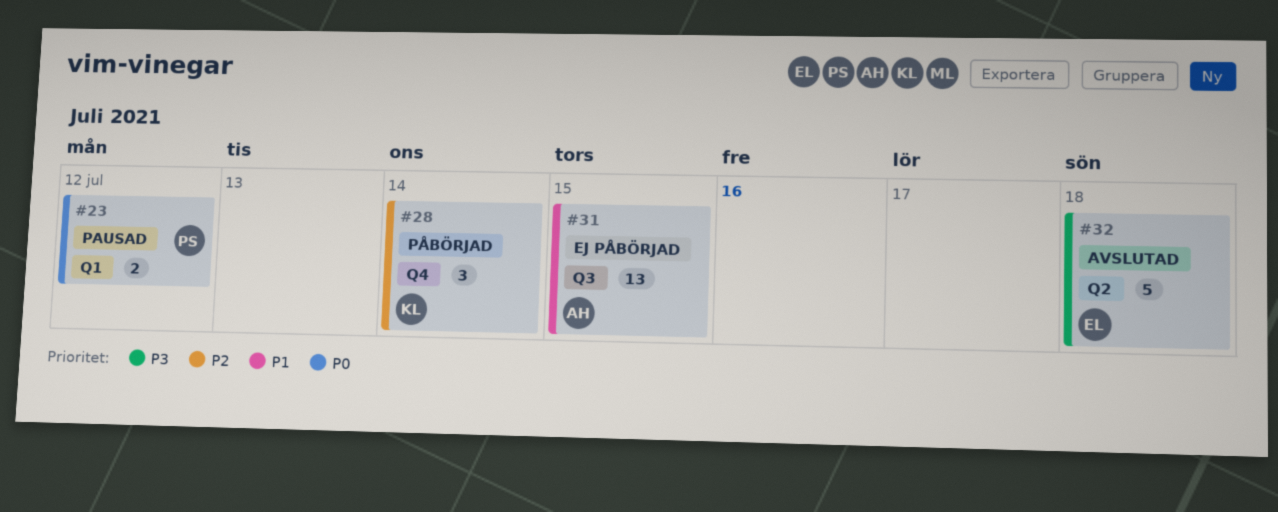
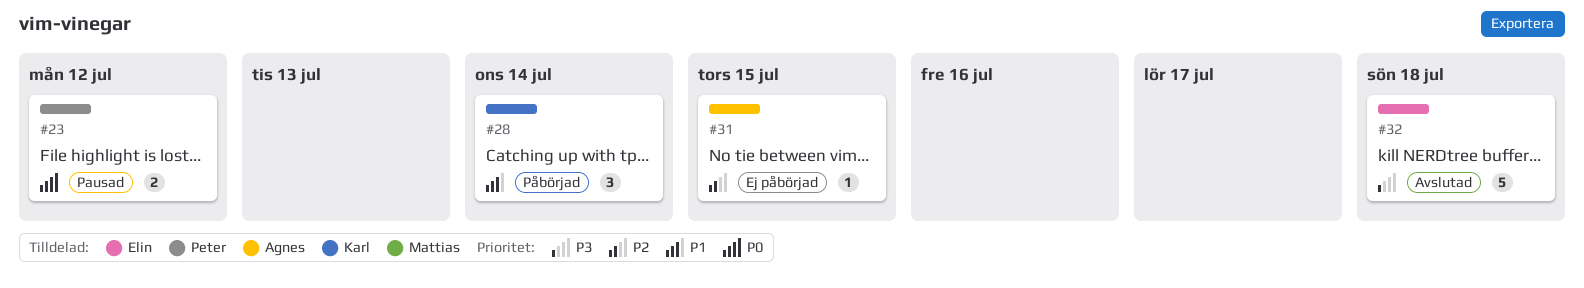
#28, priority: P2 -> P1
#31, priority: P1 -> P2
#31, estimate: 13 -> 1

